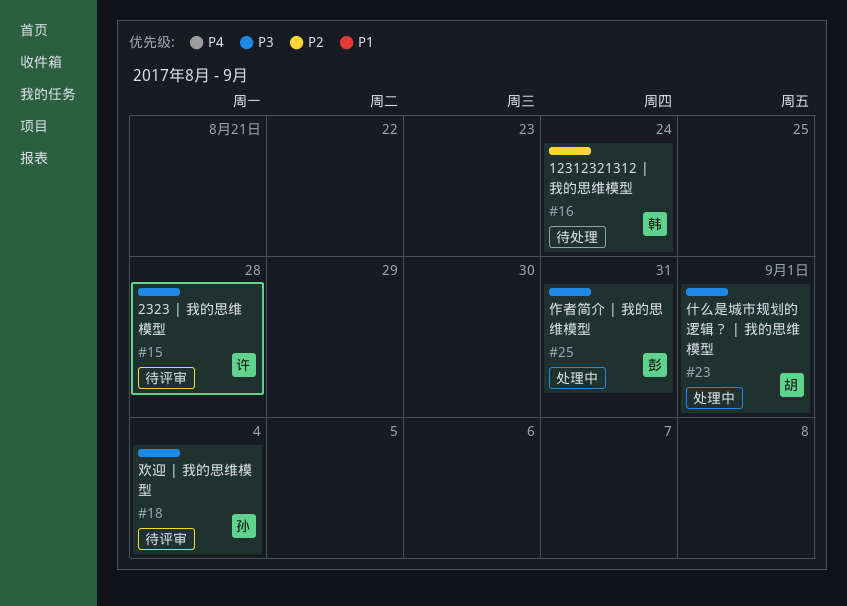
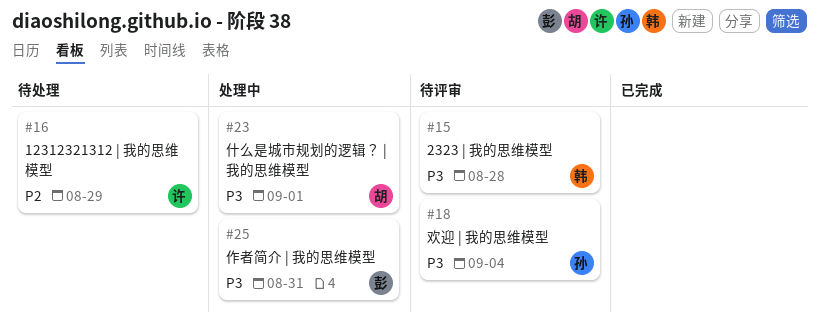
#15, owner: 许 -> 韩
#16, owner: 韩 -> 许
#16, due: Aug 24 -> Aug 29

